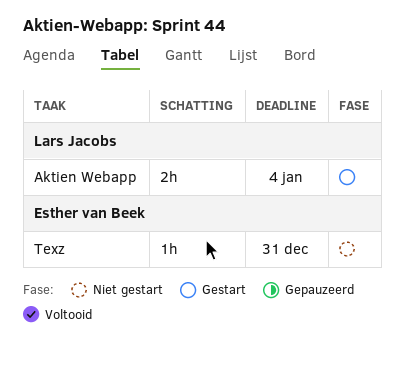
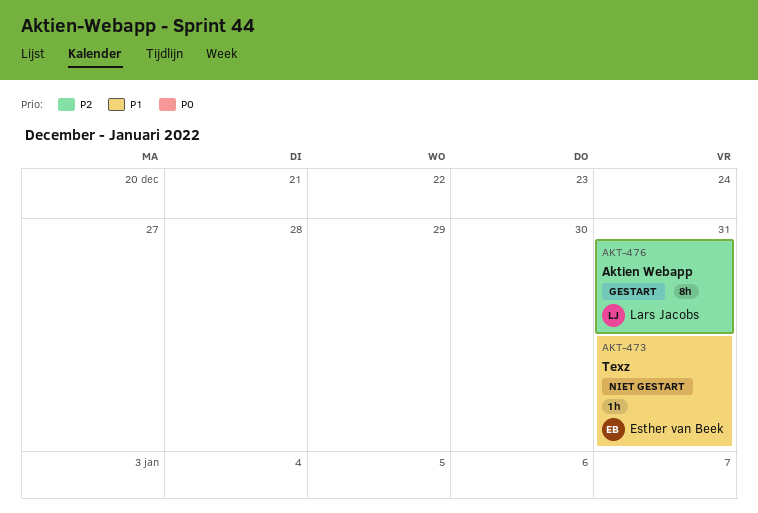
Aktien Webapp, estimate: 2h -> 8h
Aktien Webapp, due: Jan 4 -> Dec 31

